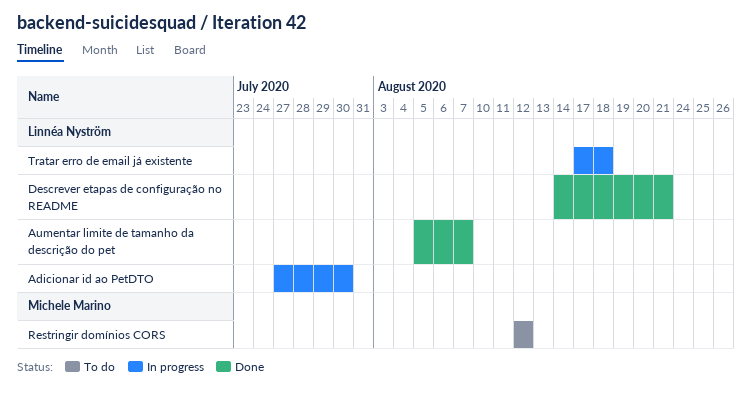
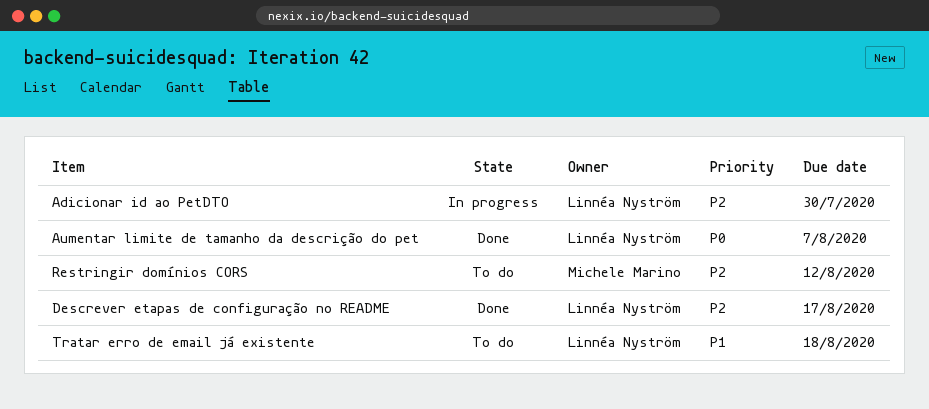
Descrever etapas de configuração no README, due: Aug 21 -> Aug 17
Tratar erro de email já existente, status: In progress -> To do

